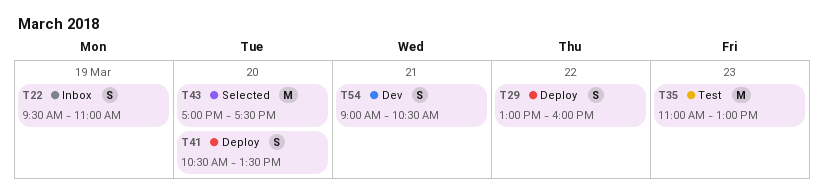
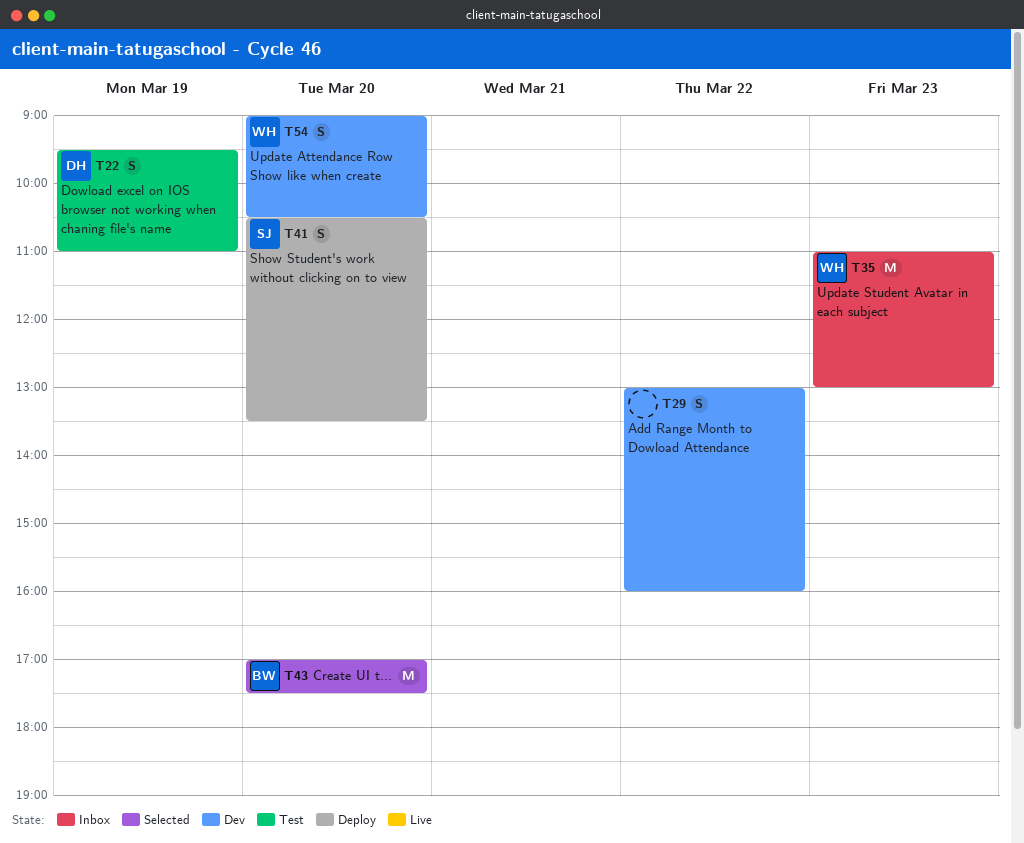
T22, status: Inbox -> Test
T29, status: Deploy -> Dev
T35, status: Test -> Inbox
T54, day: Mar 21 -> Mar 20

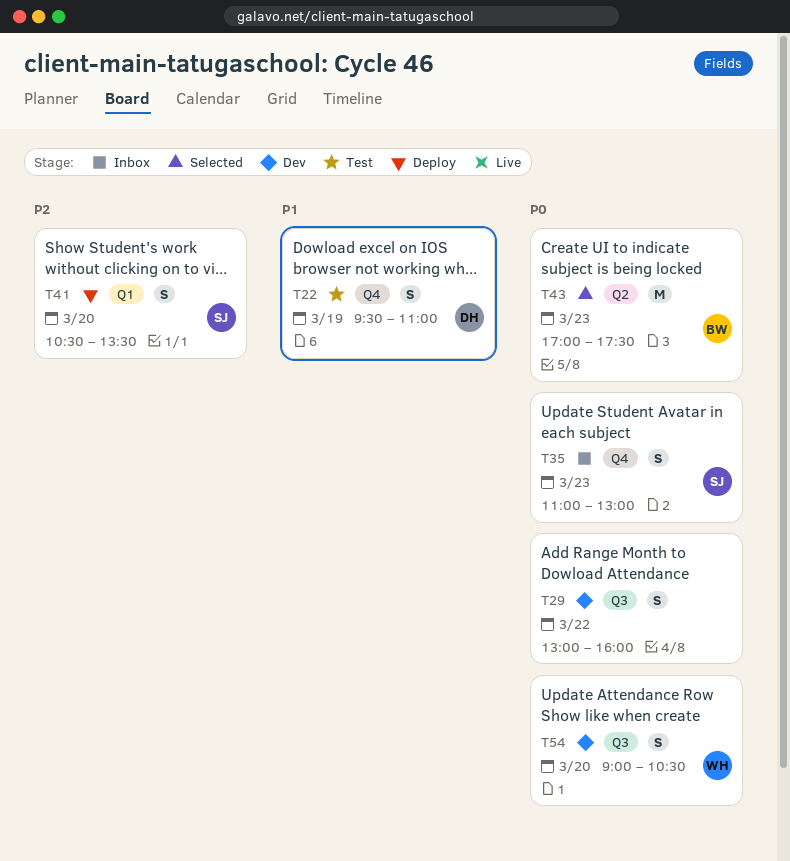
T35, owner: WH -> SJ
T35, estimate: M -> S
T43, day: Mar 20 -> Mar 23

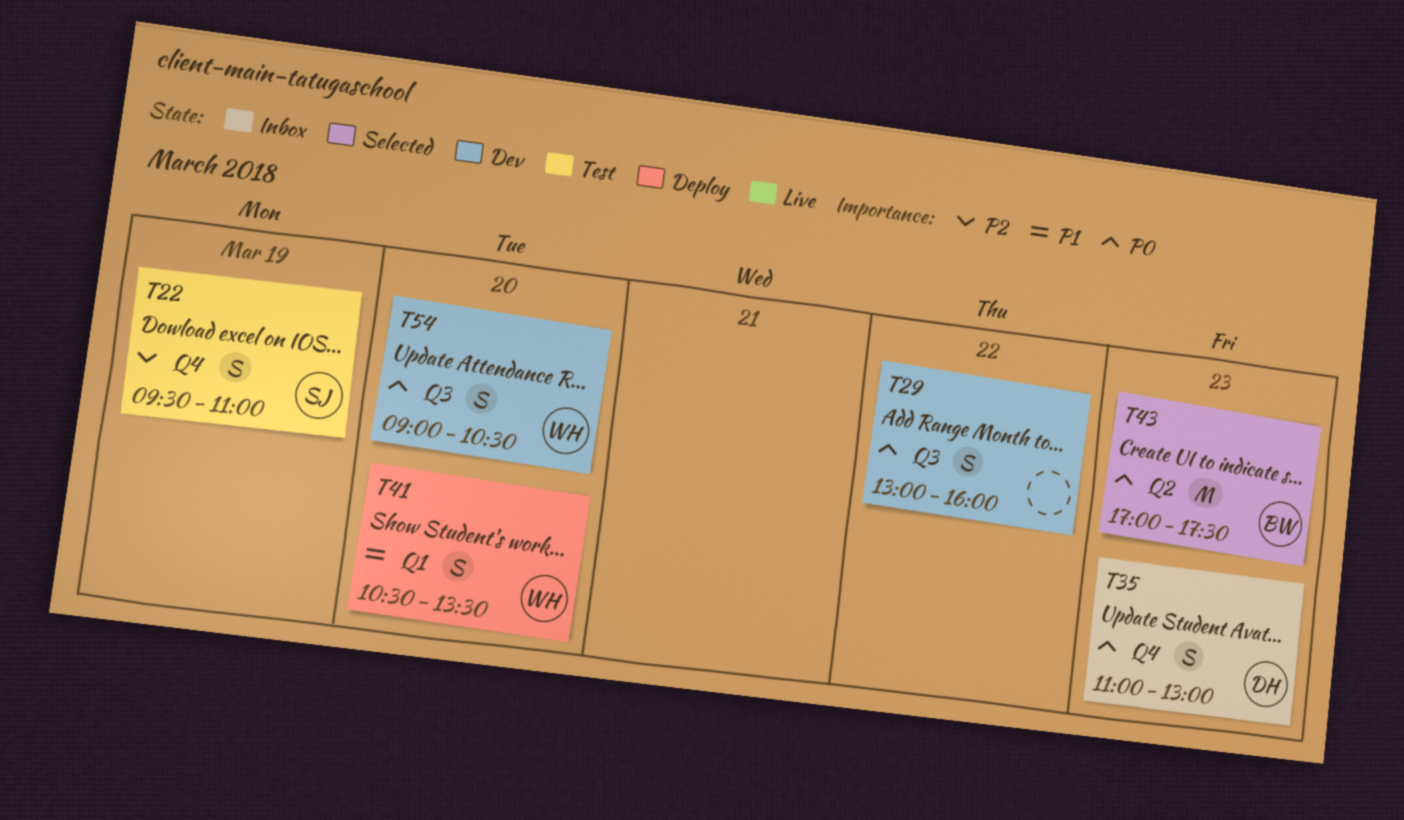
T22, owner: DH -> SJ
T22, priority: P1 -> P2
T35, owner: SJ -> DH
T41, owner: SJ -> WH
T41, priority: P2 -> P1

